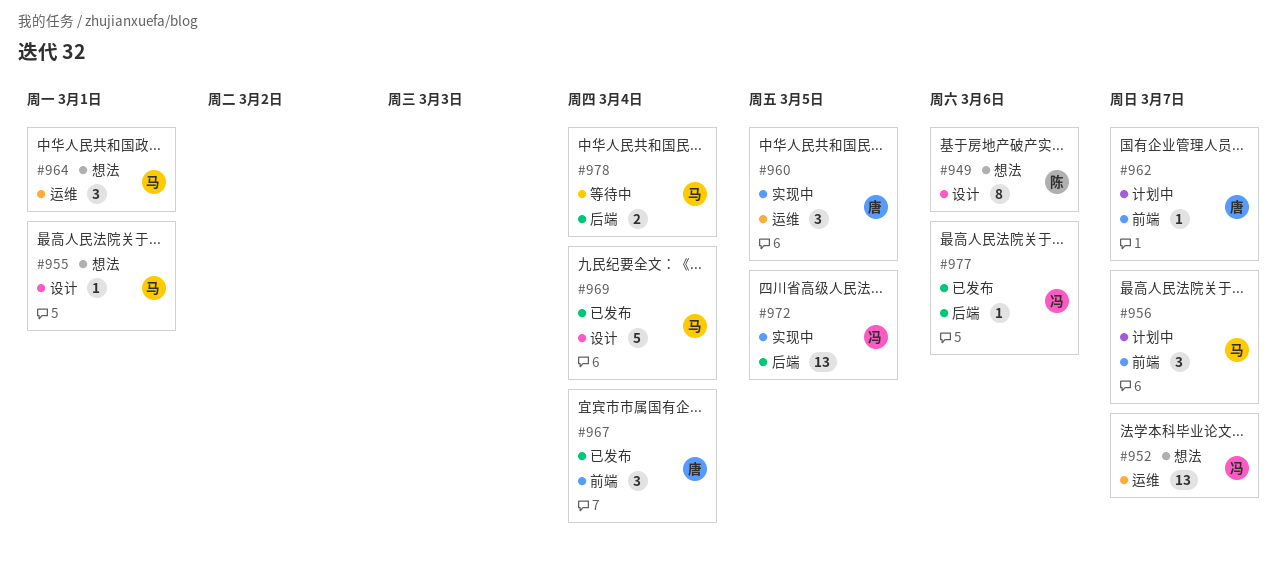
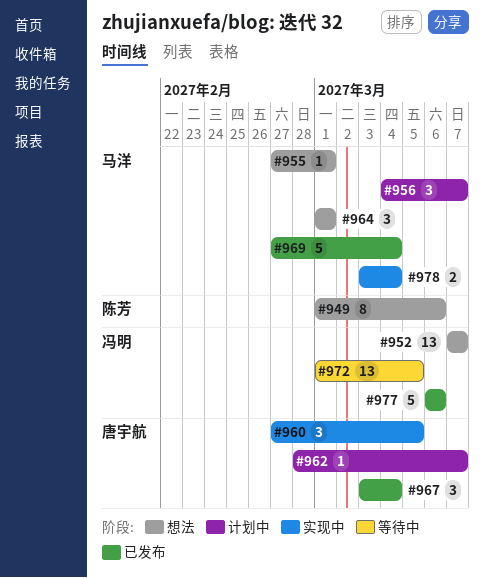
#972, status: 实现中 -> 等待中
#977, estimate: 1 -> 5
#978, status: 等待中 -> 实现中

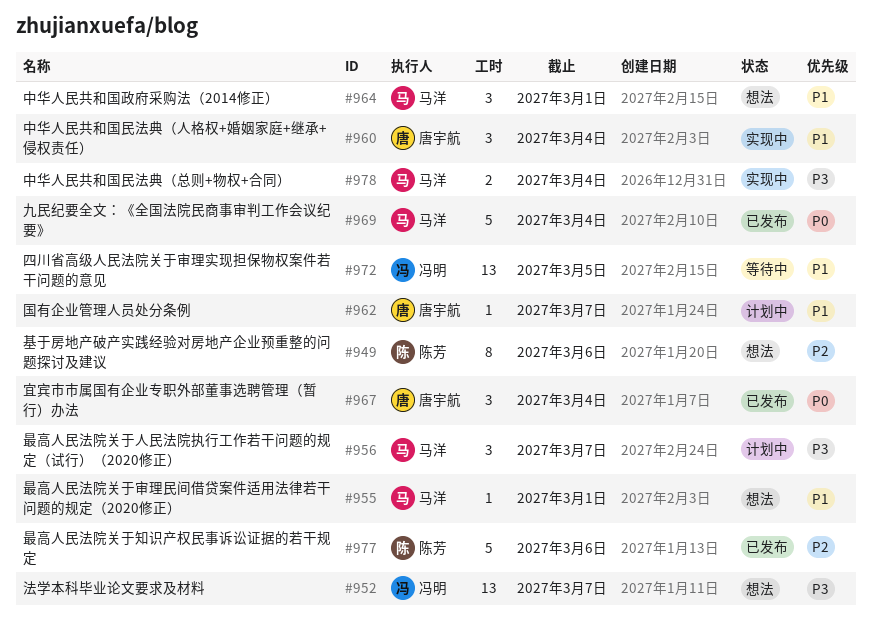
#960, due: Mar 5 -> Mar 4
#977, owner: 冯明 -> 陈芳

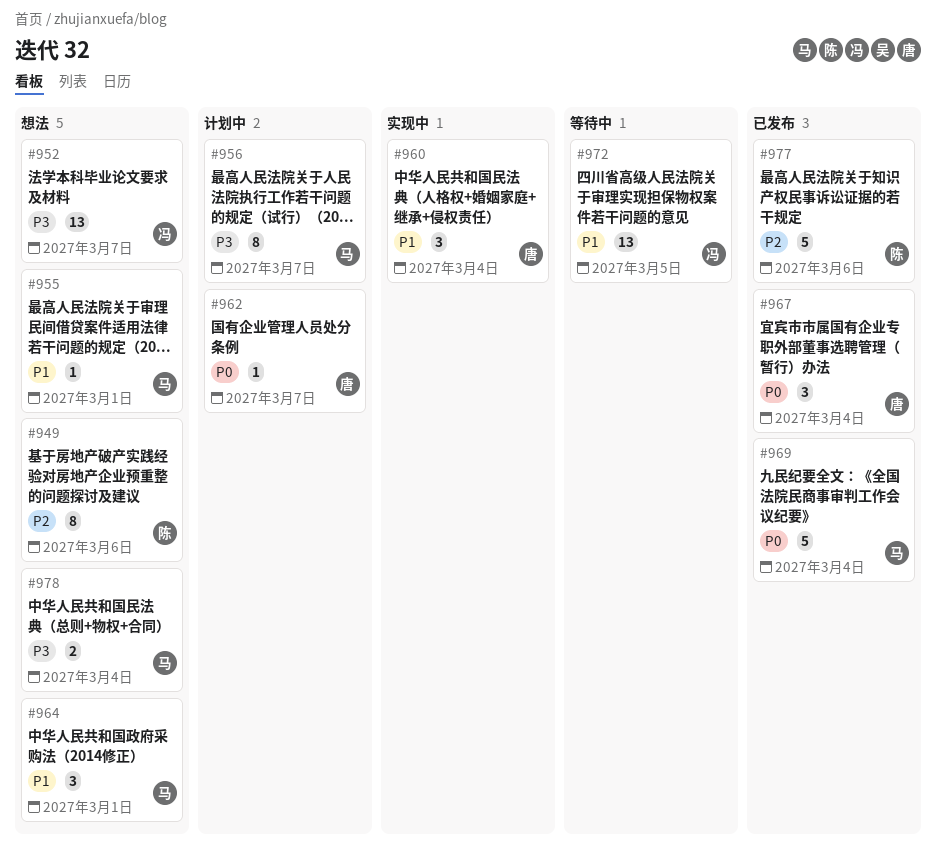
#956, estimate: 3 -> 8
#962, priority: P1 -> P0
#978, status: 实现中 -> 想法

